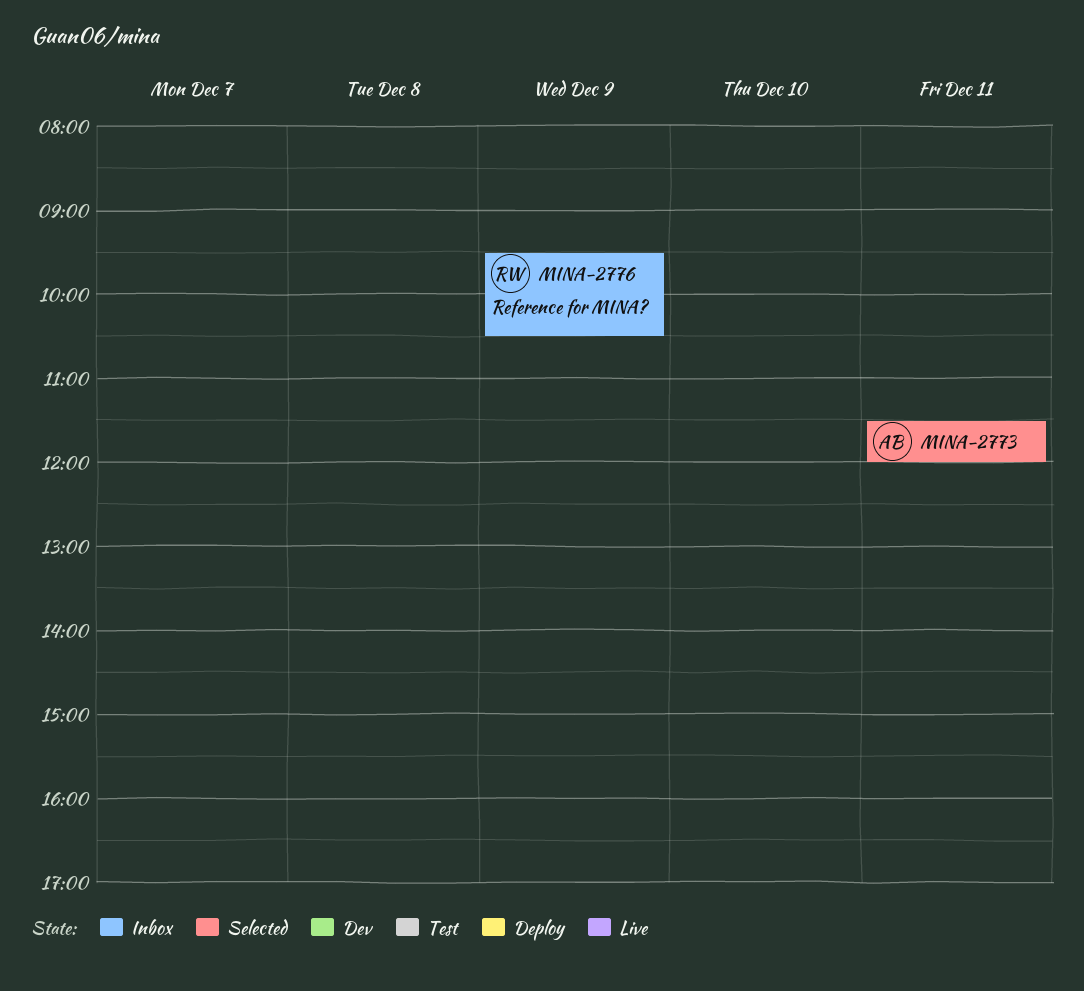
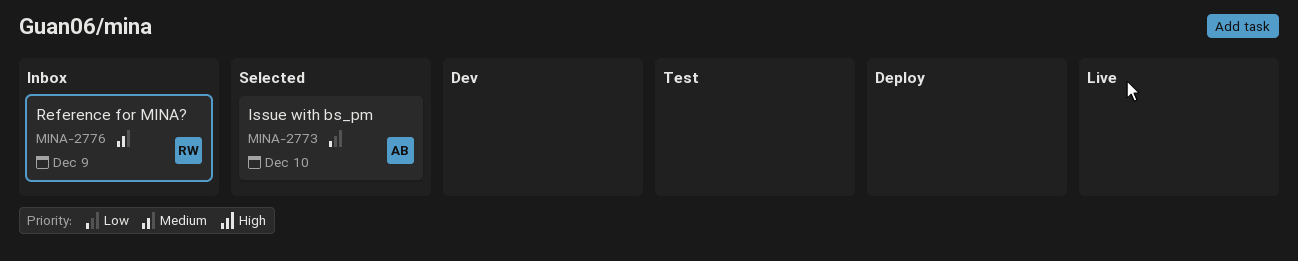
MINA-2773, day: Dec 11 -> Dec 10

